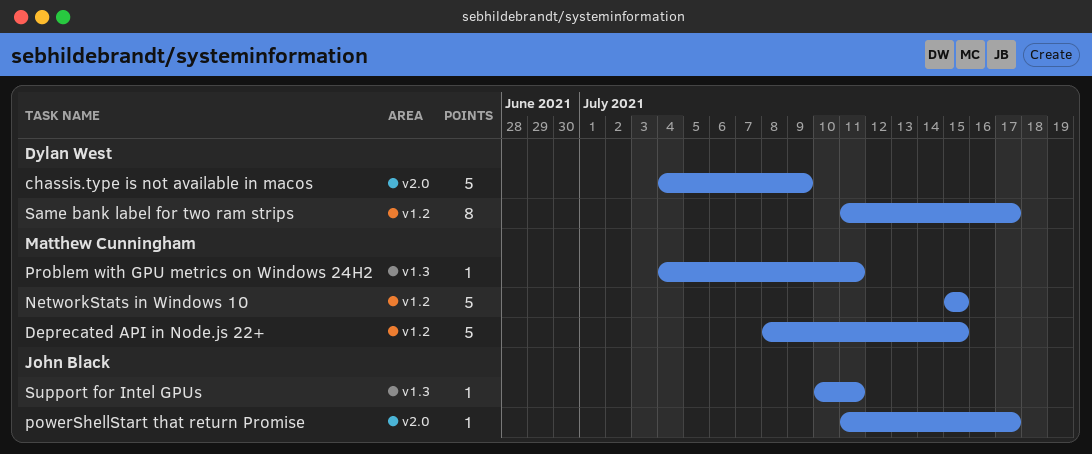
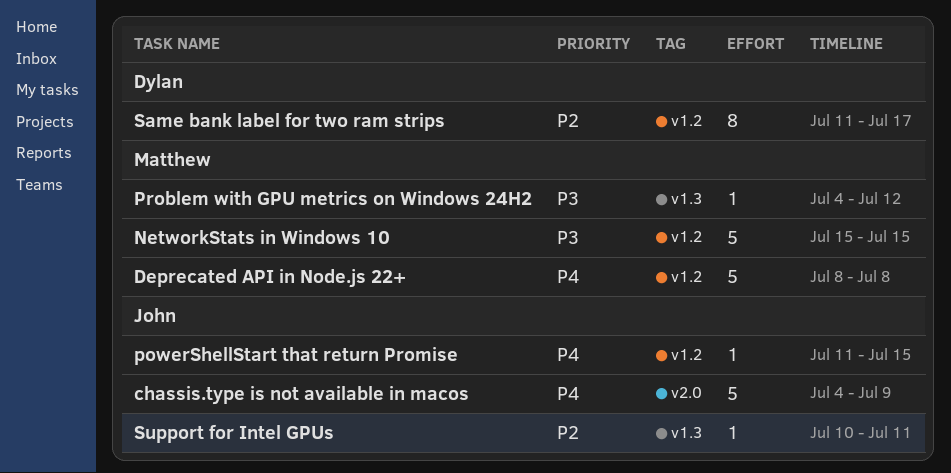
chassis.type is not available in macos, owner: Dylan West -> John Black
Deprecated API in Node.js 22+, due: Jul 15 -> Jul 8
powerShellStart that return Promise, label: v2.0 -> v1.2
powerShellStart that return Promise, due: Jul 17 -> Jul 15
Problem with GPU metrics on Windows 24H2, due: Jul 11 -> Jul 12

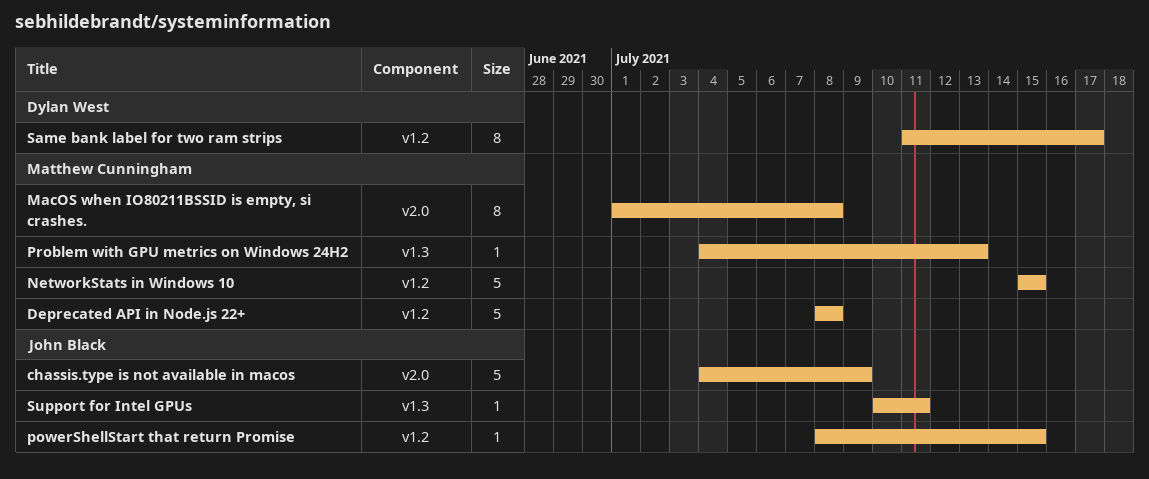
MacOS when IO80211BSSID is empty, si crashes.: none -> present
powerShellStart that return Promise, start: Jul 11 -> Jul 8
Problem with GPU metrics on Windows 24H2, due: Jul 12 -> Jul 13

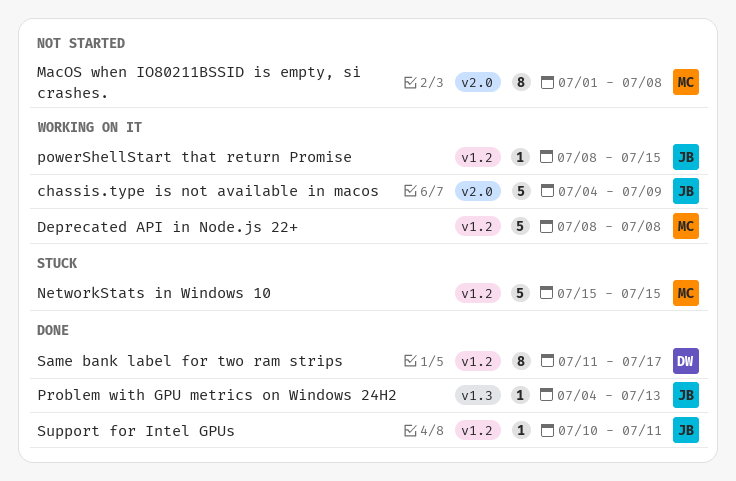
Problem with GPU metrics on Windows 24H2, owner: Matthew Cunningham -> John Black
Support for Intel GPUs, label: v1.3 -> v1.2

